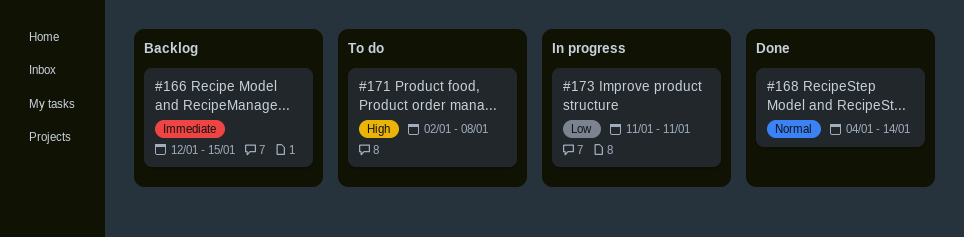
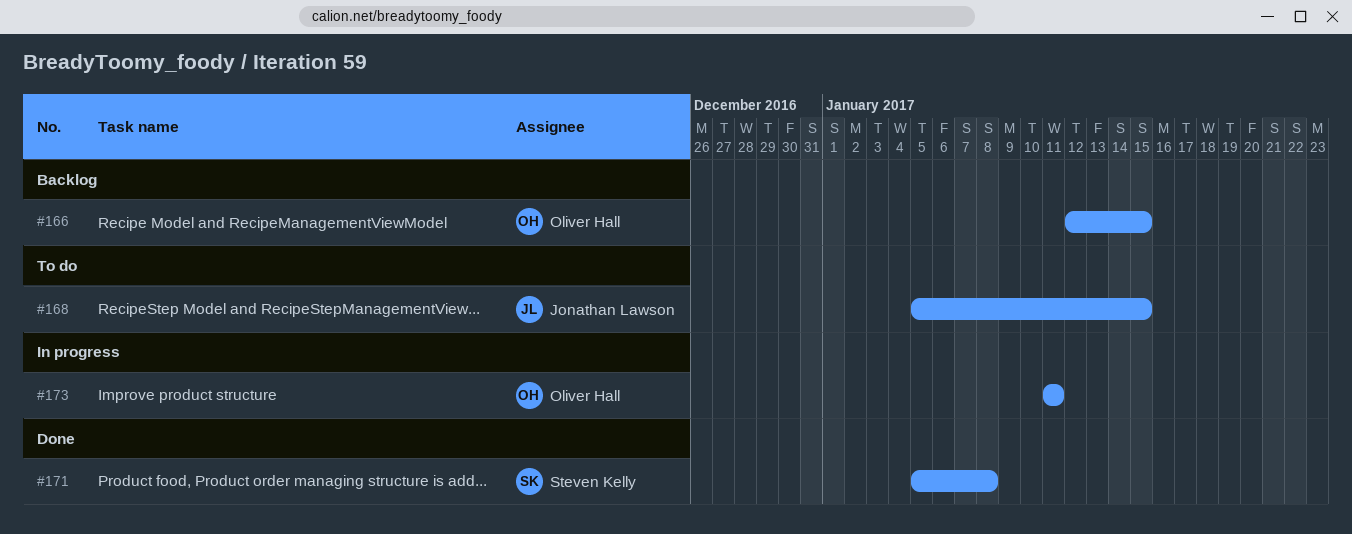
#168, status: Done -> To do
#168, start: Jan 4 -> Jan 5
#168, due: Jan 14 -> Jan 15
#171, status: To do -> Done
#171, start: Jan 2 -> Jan 5

